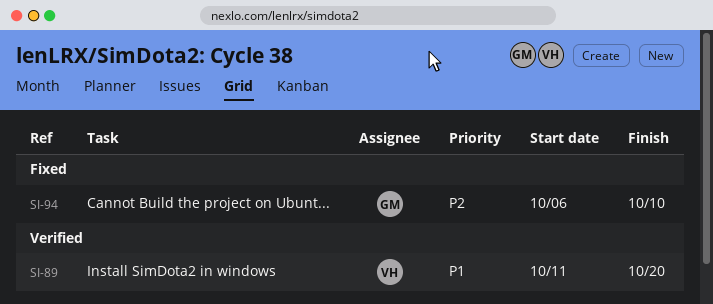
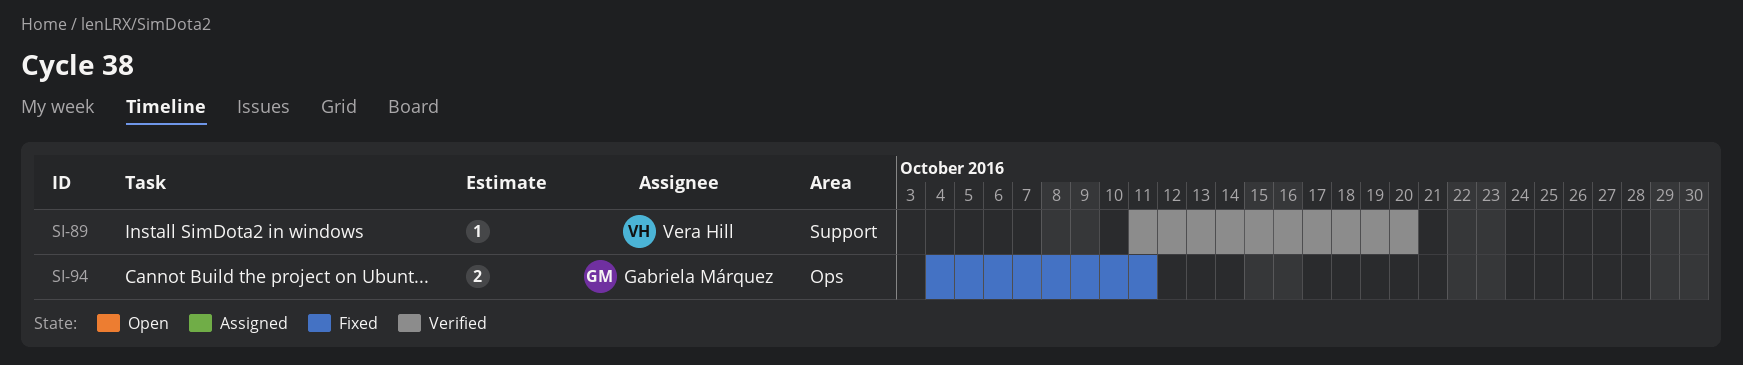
SI-94, start: Oct 6 -> Oct 4
SI-94, due: Oct 10 -> Oct 11

